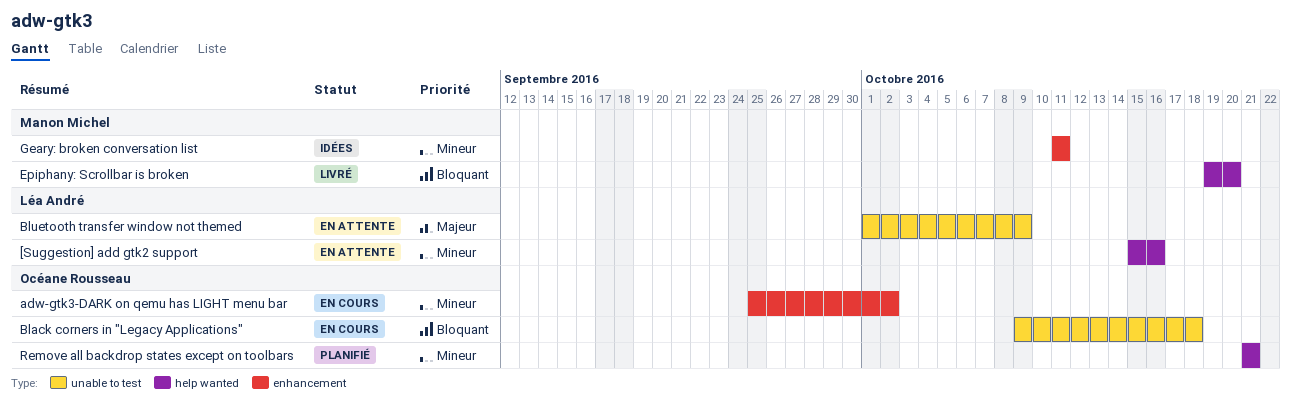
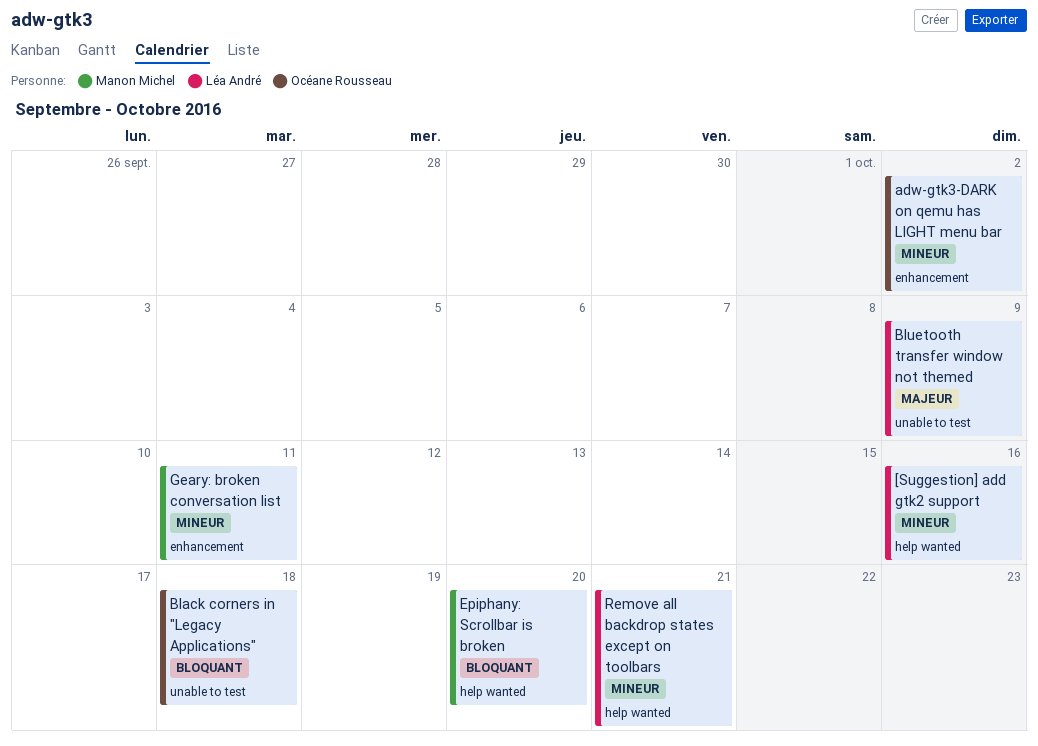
Remove all backdrop states except on toolbars, owner: Océane Rousseau -> Léa André

